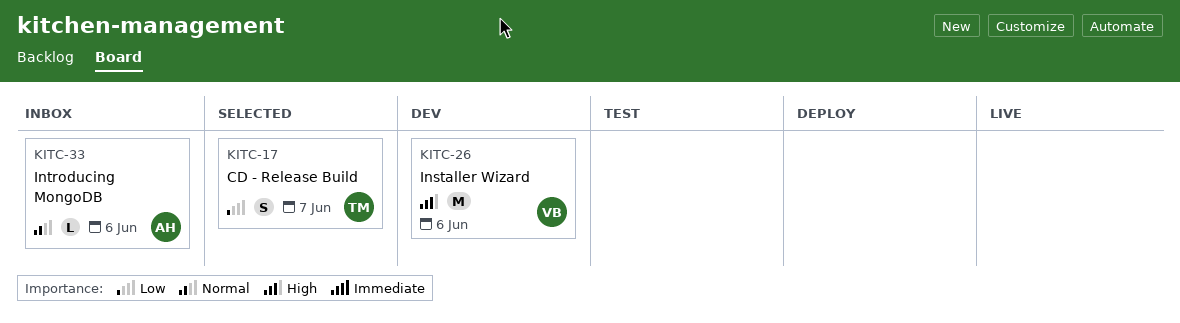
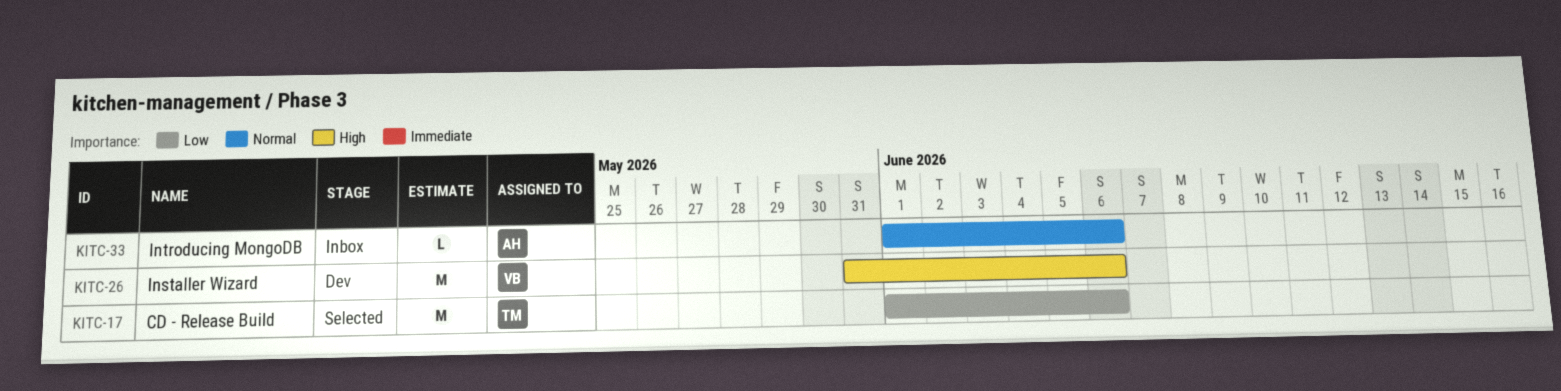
KITC-17, estimate: S -> M
KITC-17, due: Jun 7 -> Jun 6

